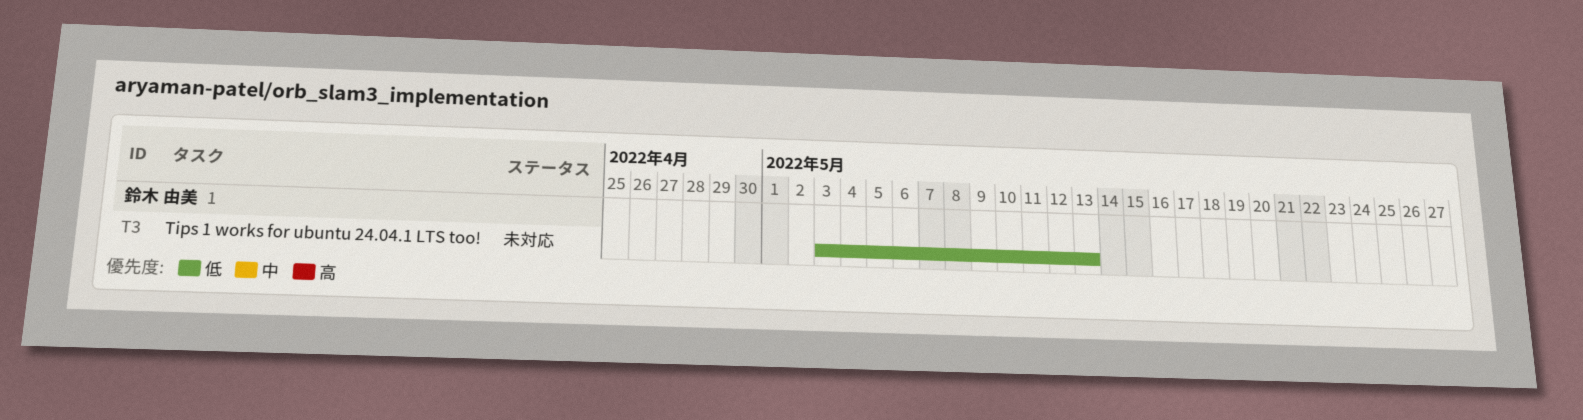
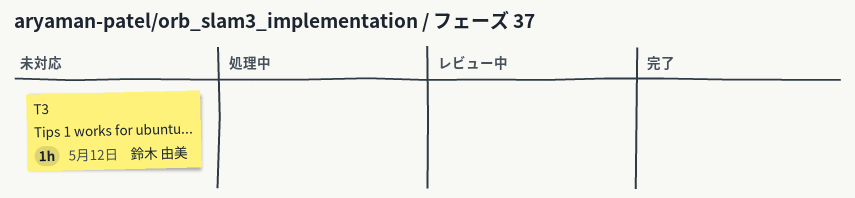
T3, due: May 13 -> May 12

